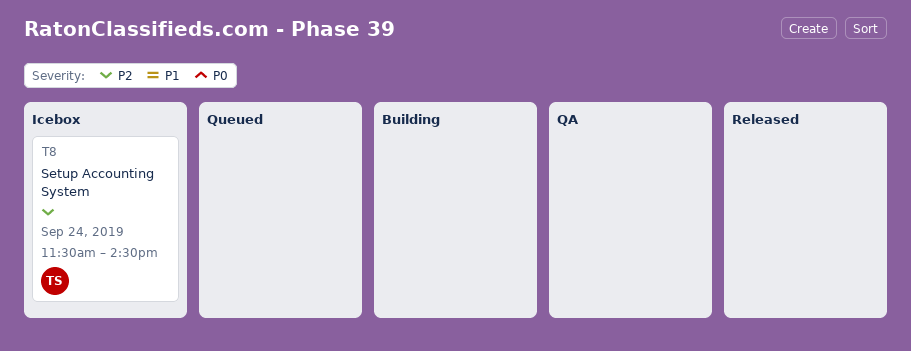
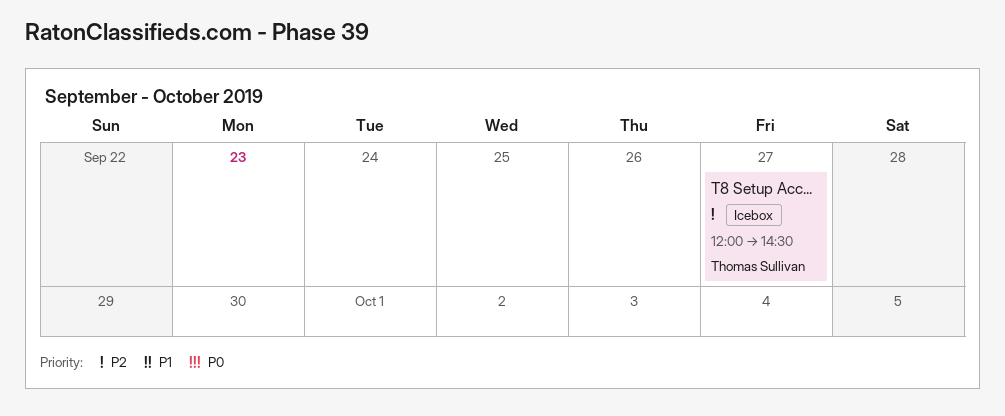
T8, day: Sep 24 -> Sep 27
T8, begins: 11:30 -> 12:00

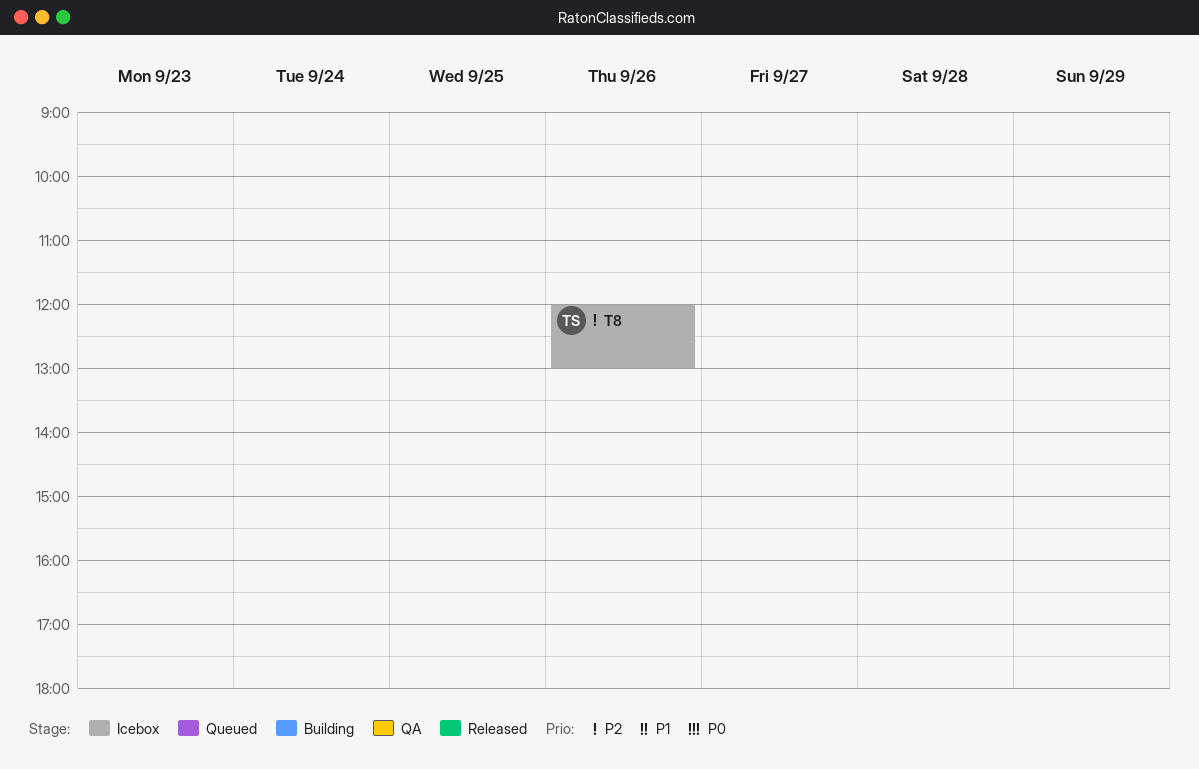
T8, day: Sep 27 -> Sep 26
T8, ends: 14:30 -> 13:00

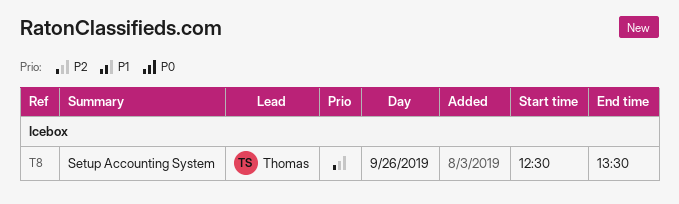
T8, begins: 12:00 -> 12:30
T8, ends: 13:00 -> 13:30

